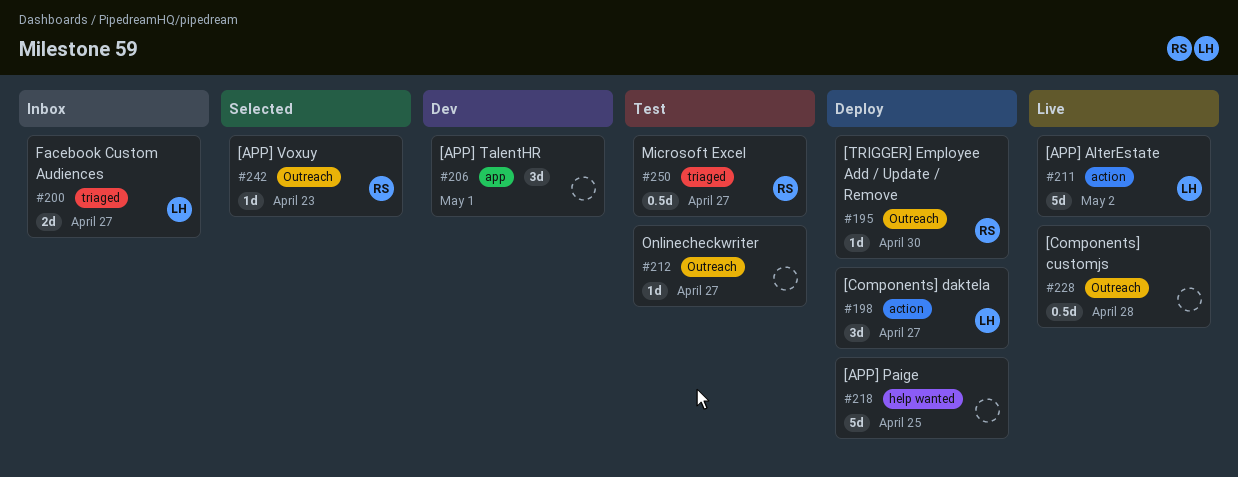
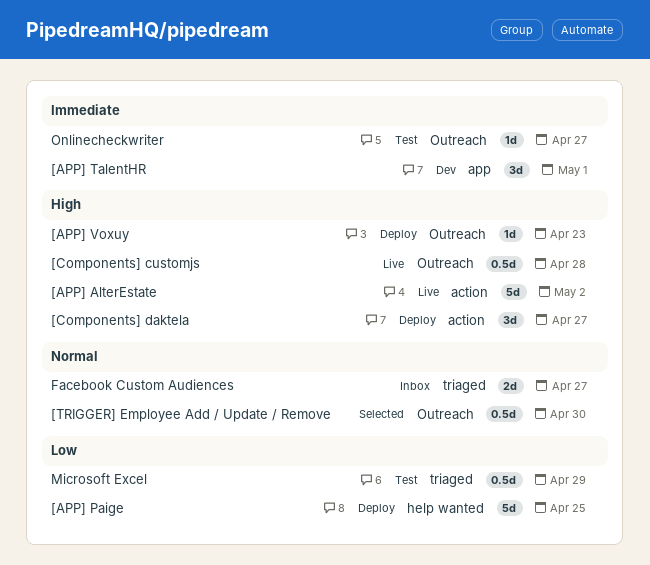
[APP] Voxuy, status: Selected -> Deploy
[TRIGGER] Employee Add / Update / Remove, status: Deploy -> Selected
[TRIGGER] Employee Add / Update / Remove, estimate: 1d -> 0.5d
Microsoft Excel, due: Apr 27 -> Apr 29

